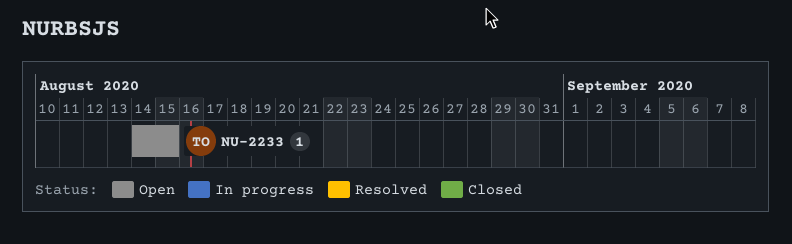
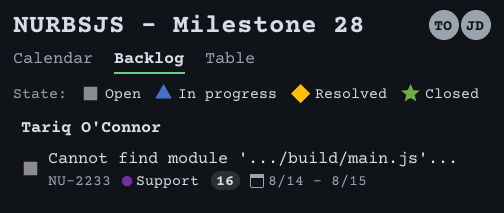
NU-2233, estimate: 1 -> 16

